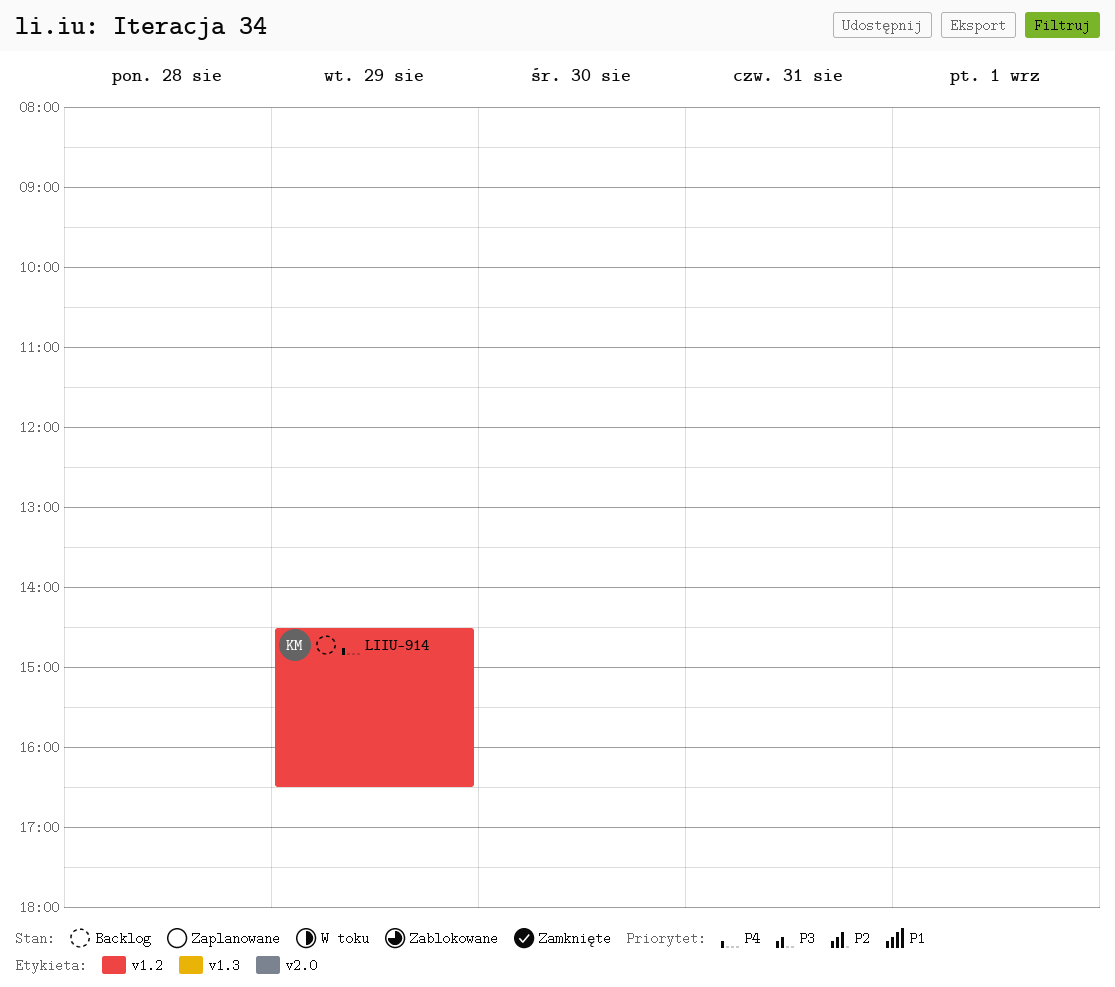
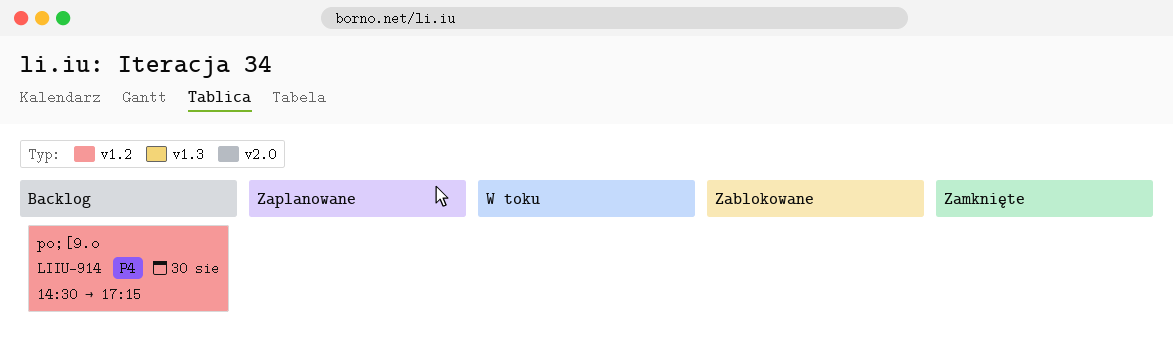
LIIU-914, day: Aug 29 -> Aug 30
LIIU-914, ends: 16:30 -> 17:15

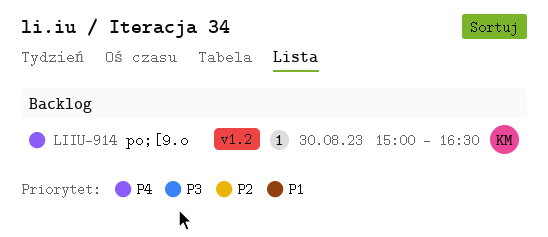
LIIU-914, begins: 14:30 -> 15:00
LIIU-914, ends: 17:15 -> 16:30

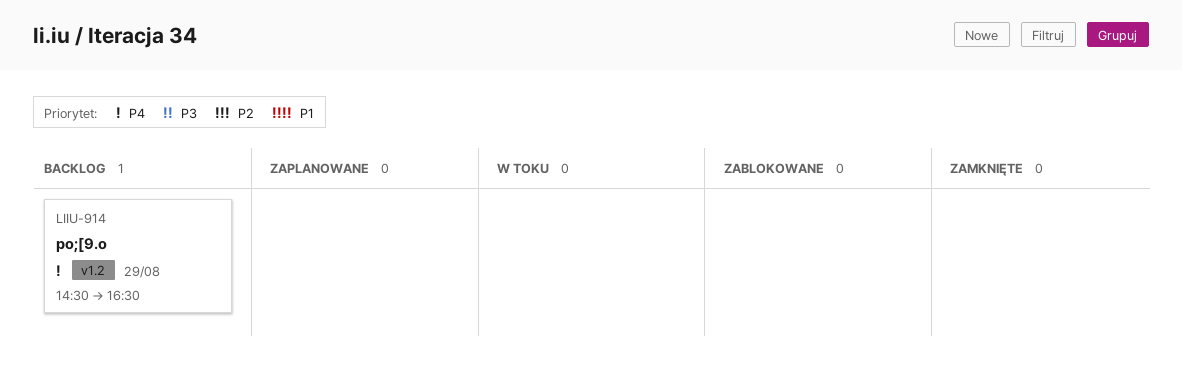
LIIU-914, day: Aug 30 -> Aug 29
LIIU-914, begins: 15:00 -> 14:30

